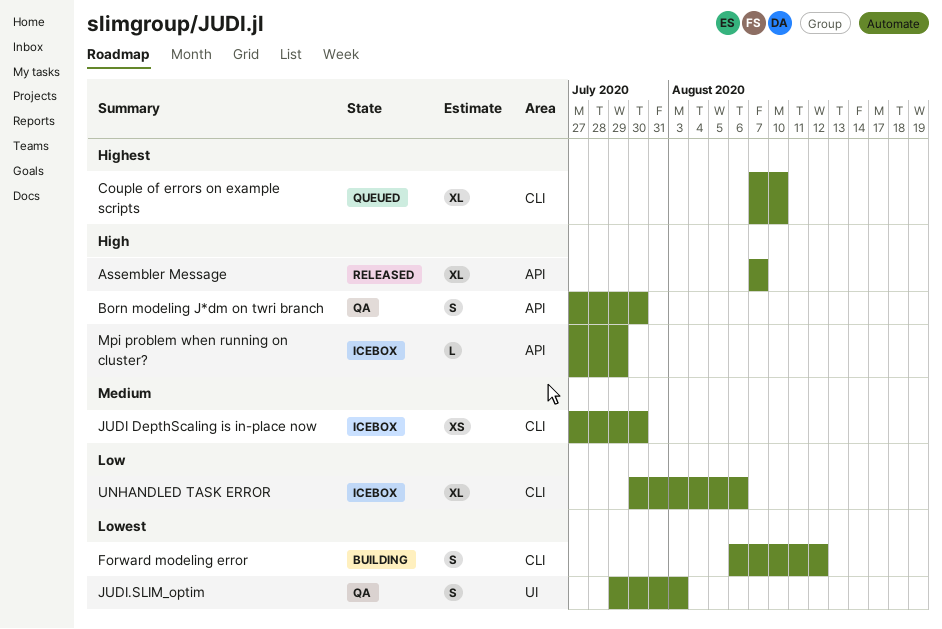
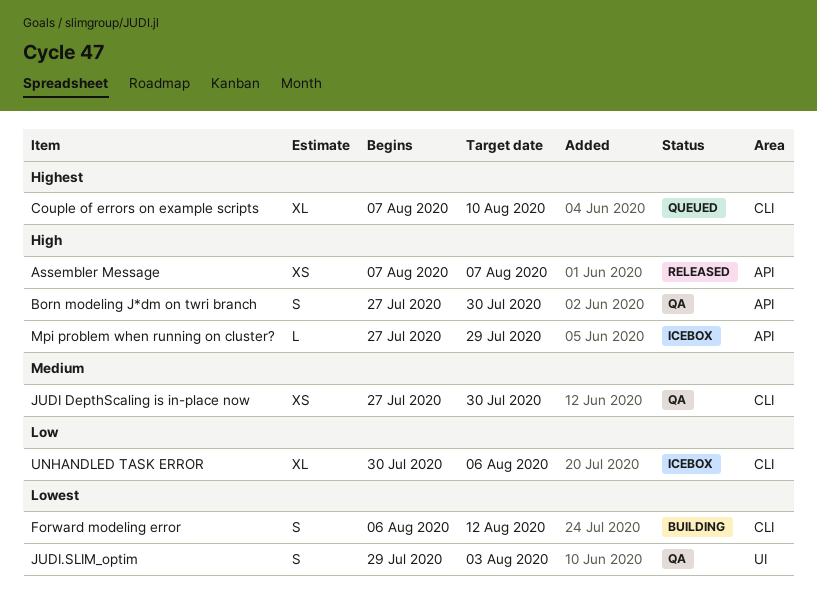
Assembler Message, estimate: XL -> XS
JUDI DepthScaling is in-place now, status: Icebox -> QA

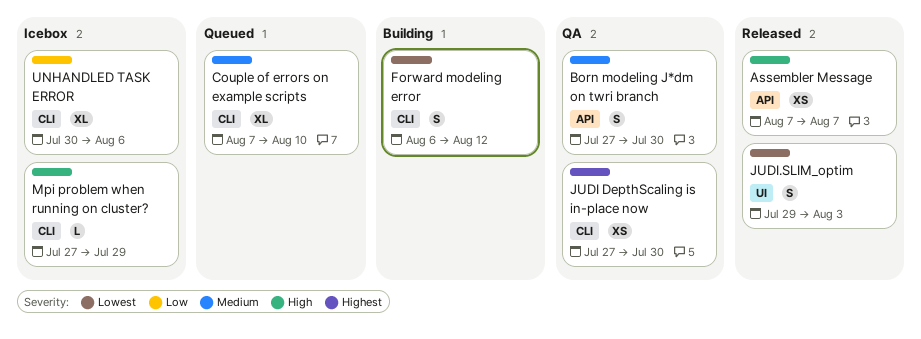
Born modeling J*dm on twri branch, priority: High -> Medium
Couple of errors on example scripts, priority: Highest -> Medium
JUDI DepthScaling is in-place now, priority: Medium -> Highest
JUDI.SLIM_optim, status: QA -> Released
Mpi problem when running on cluster?, label: API -> CLI

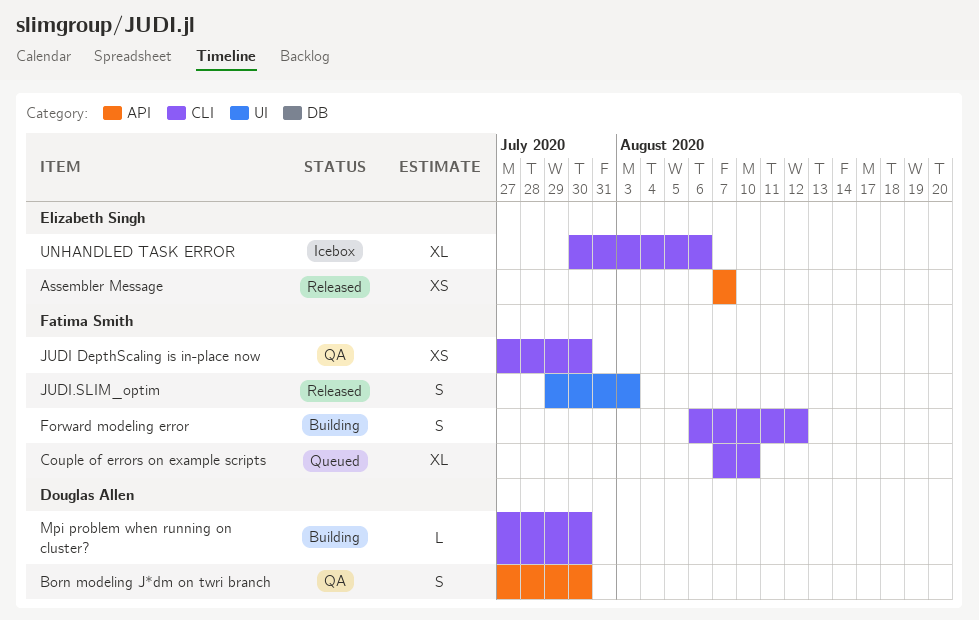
Mpi problem when running on cluster?, status: Icebox -> Building
Mpi problem when running on cluster?, due: Jul 29 -> Jul 30

